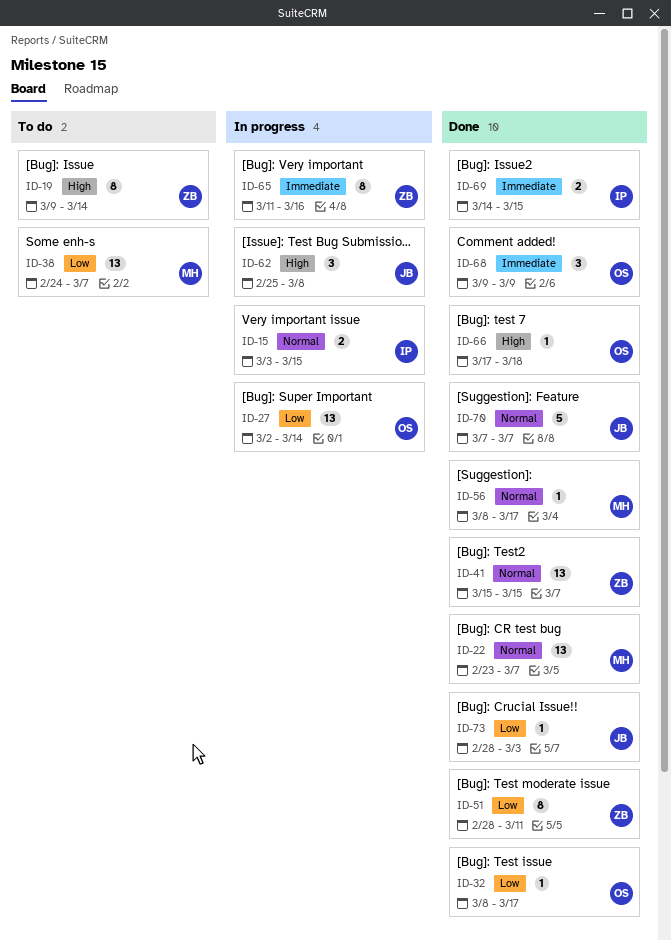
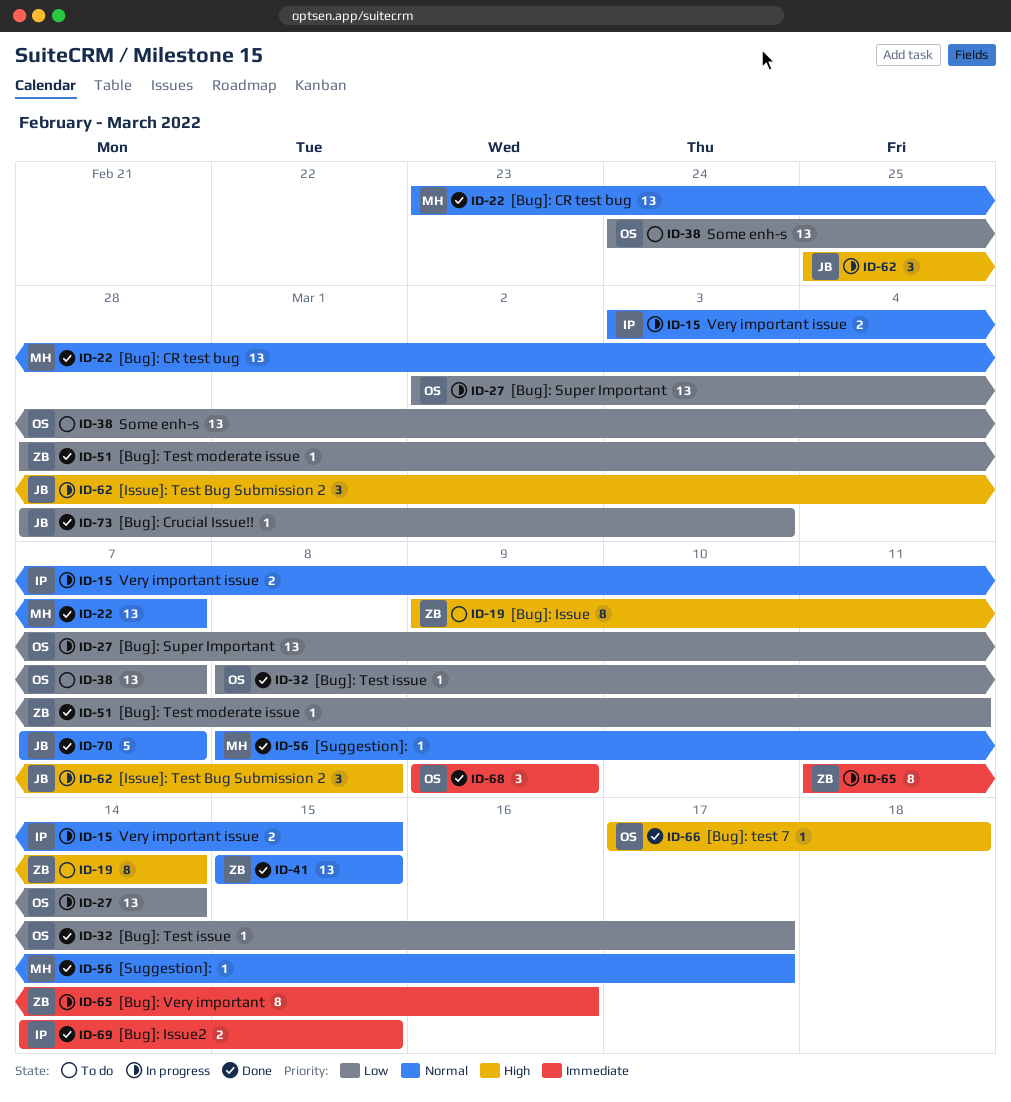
ID-38, owner: MH -> OS
ID-51, estimate: 8 -> 1

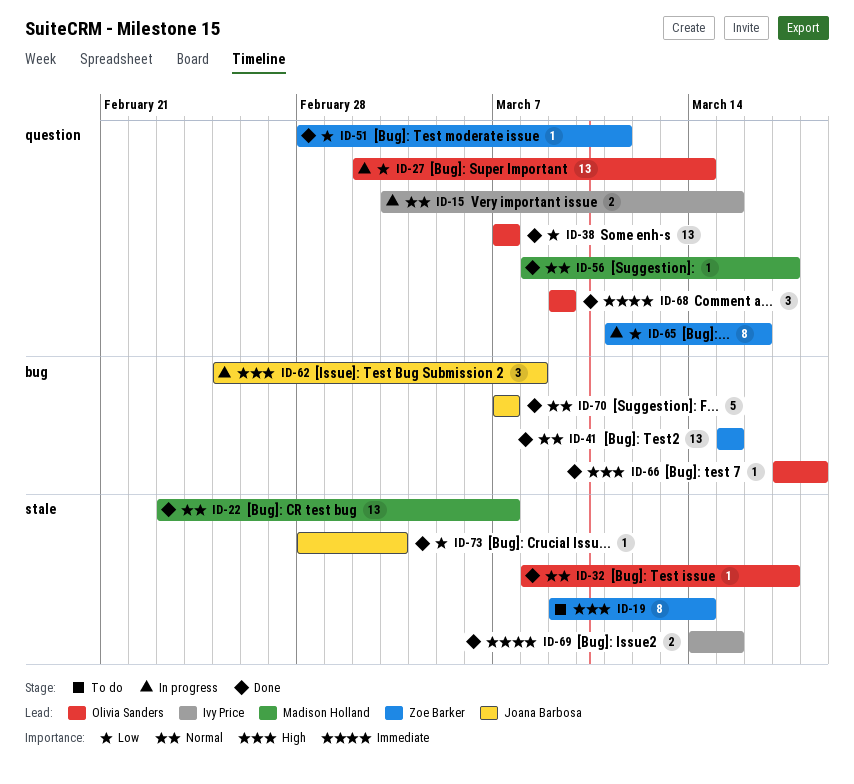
ID-32, priority: Low -> Normal
ID-38, status: To do -> Done
ID-38, start: Feb 24 -> Mar 7
ID-65, priority: Immediate -> Low

